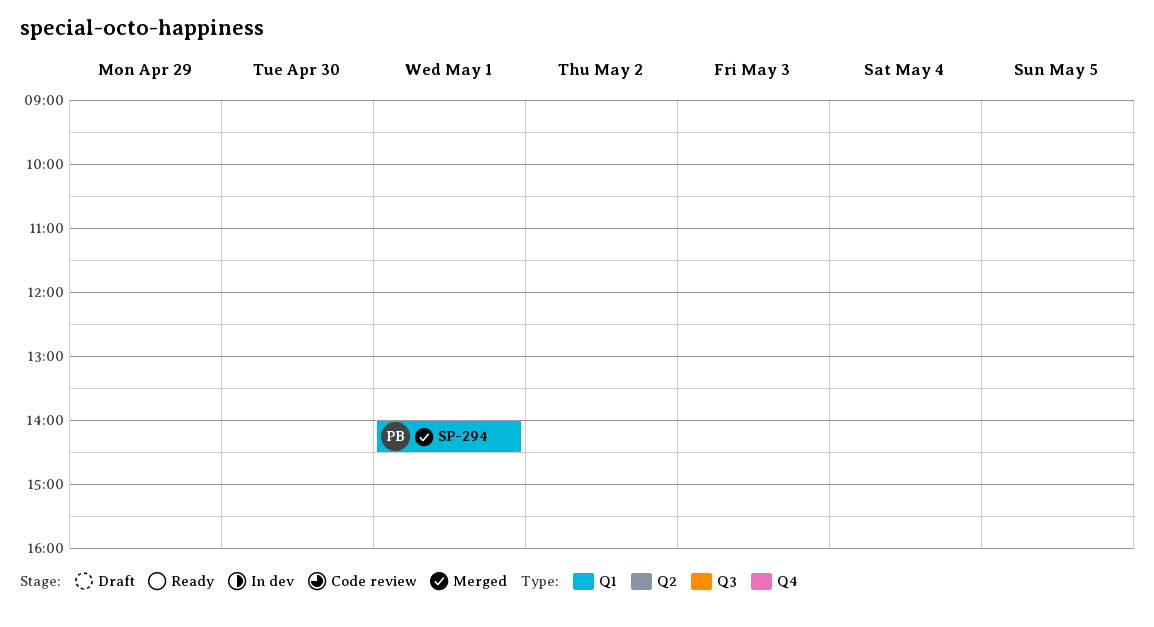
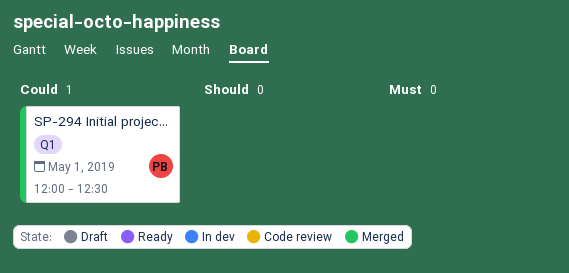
SP-294, begins: 14:00 -> 12:00
SP-294, ends: 14:30 -> 12:30

